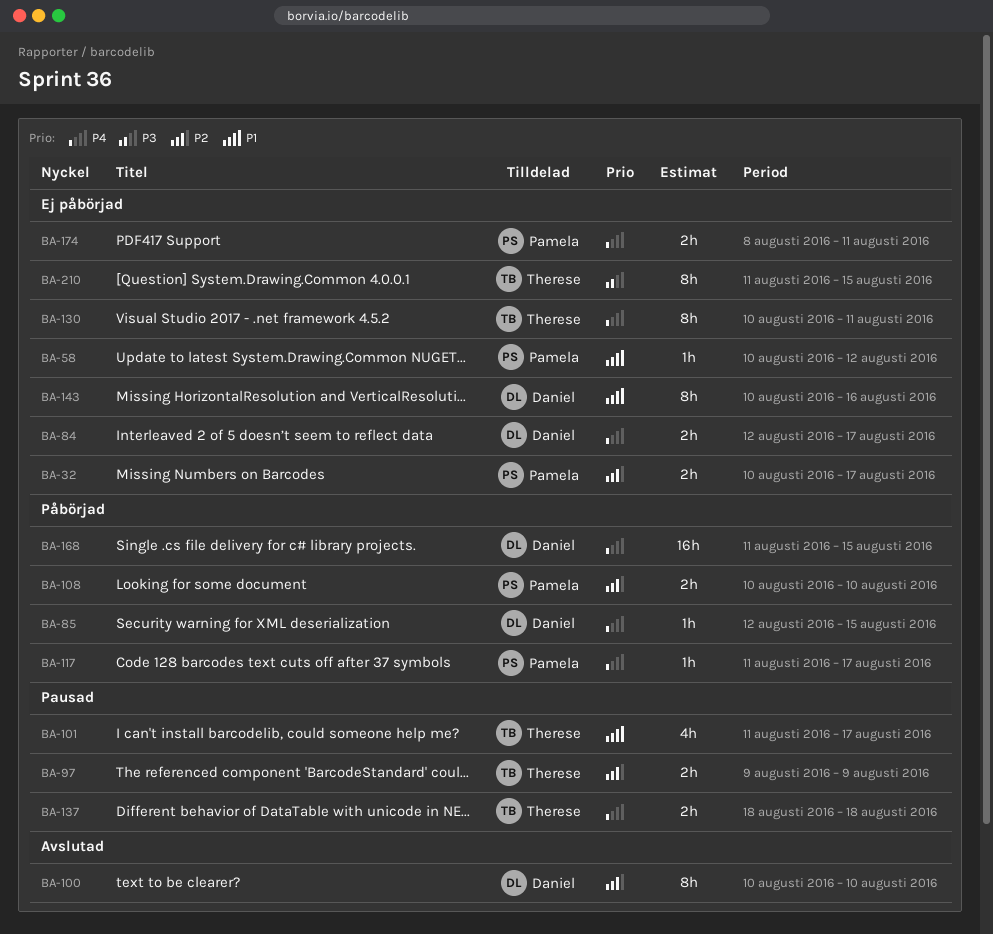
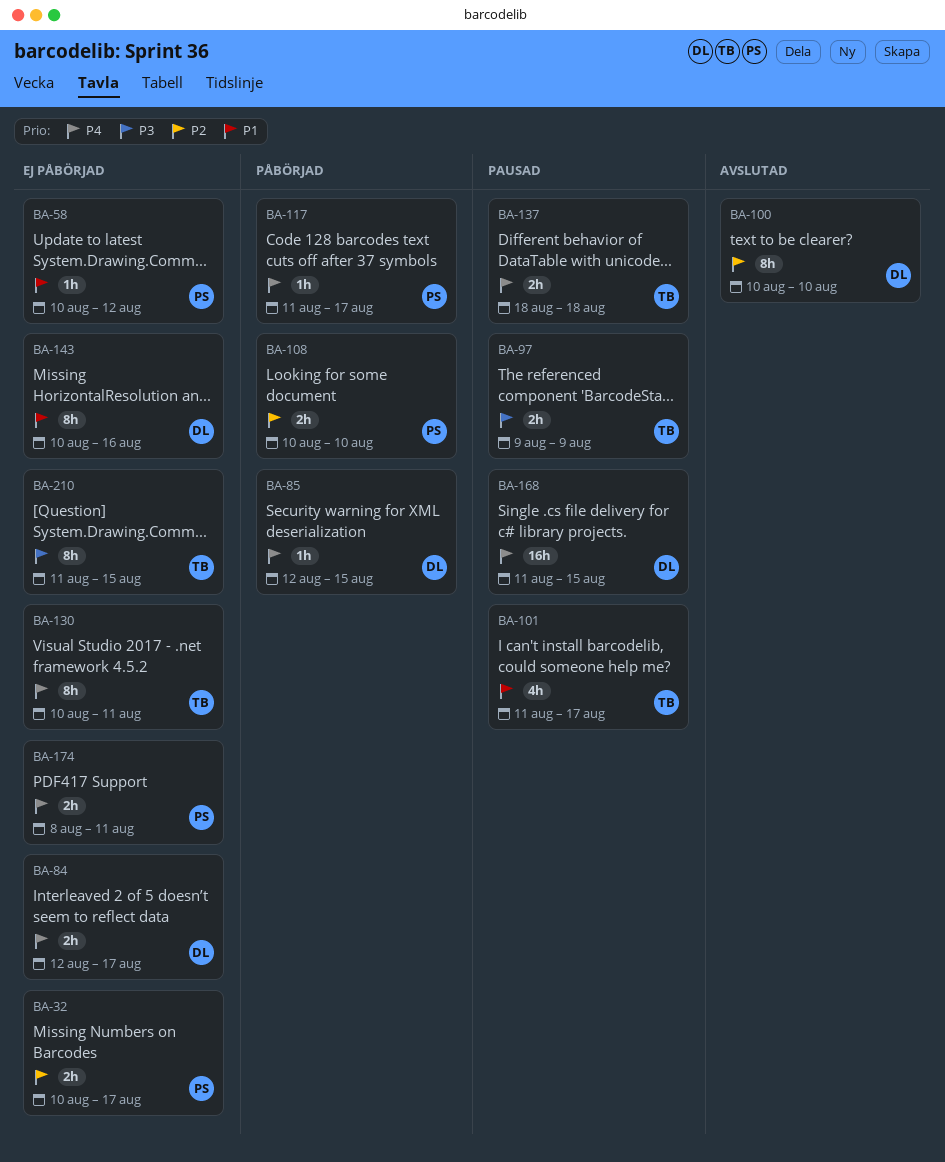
BA-97, priority: P2 -> P3
BA-168, status: Påbörjad -> Pausad

